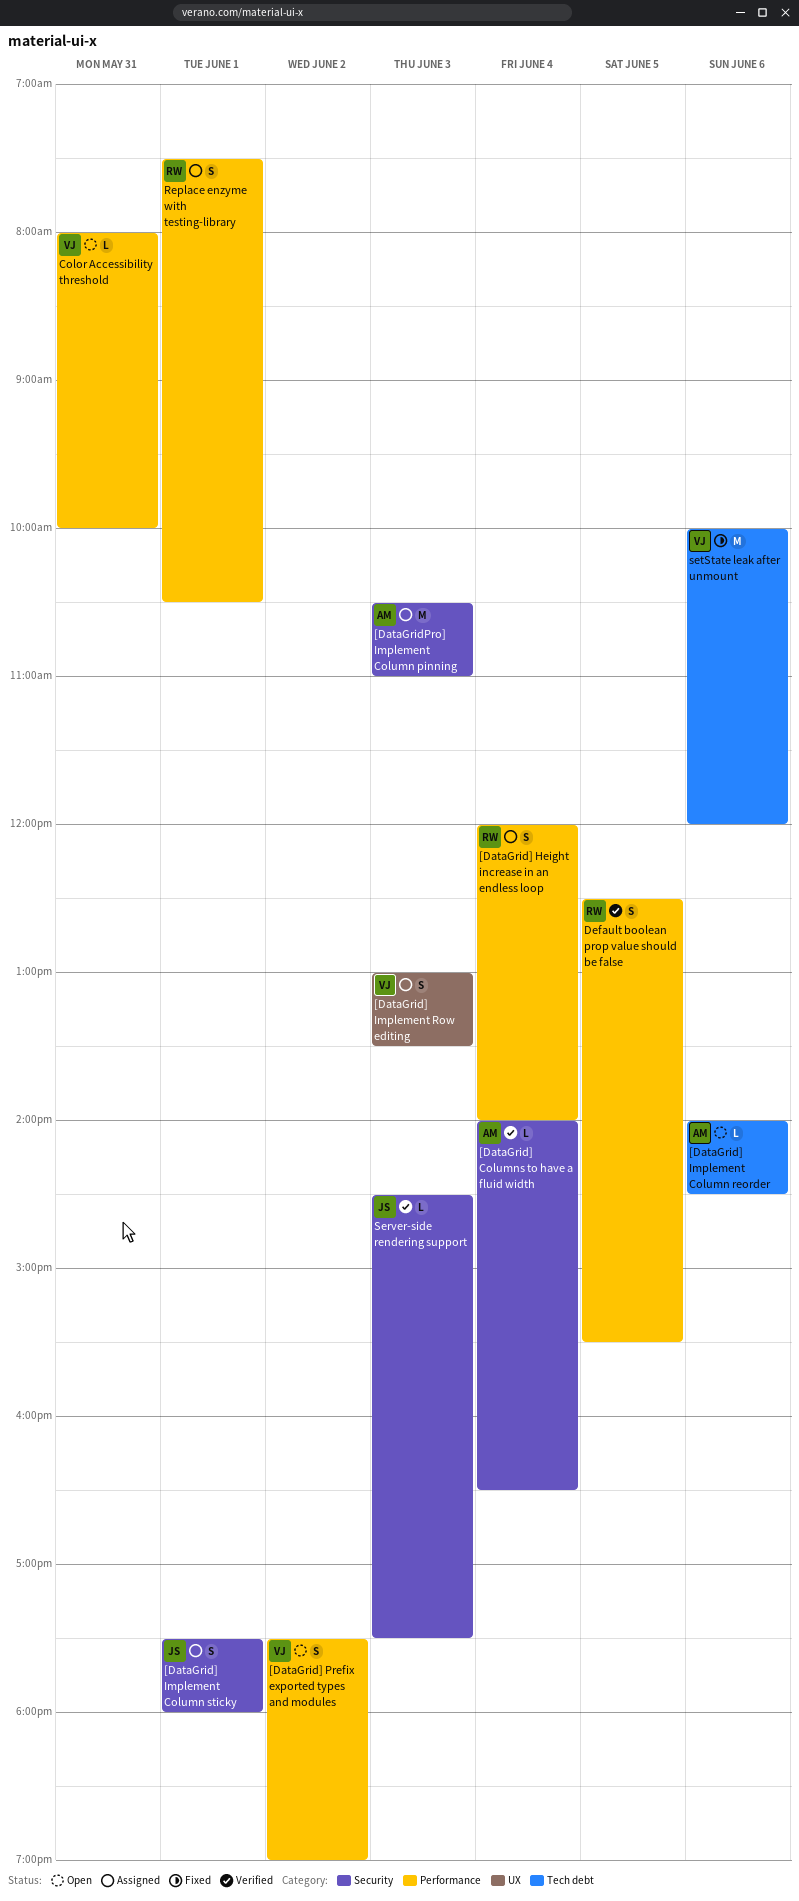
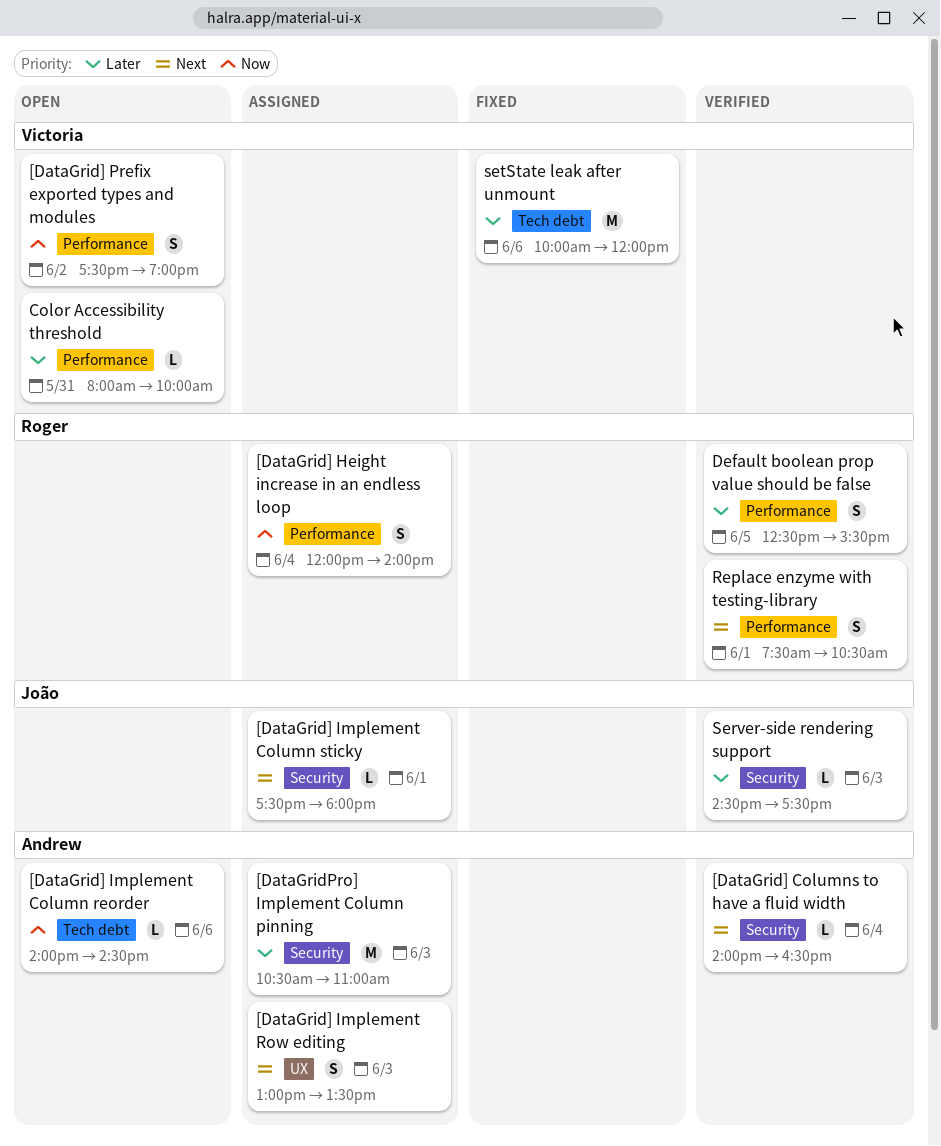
[DataGrid] Implement Column sticky, estimate: S -> L
[DataGrid] Implement Row editing, owner: Victoria -> Andrew
Replace enzyme with testing-library, status: Assigned -> Verified

